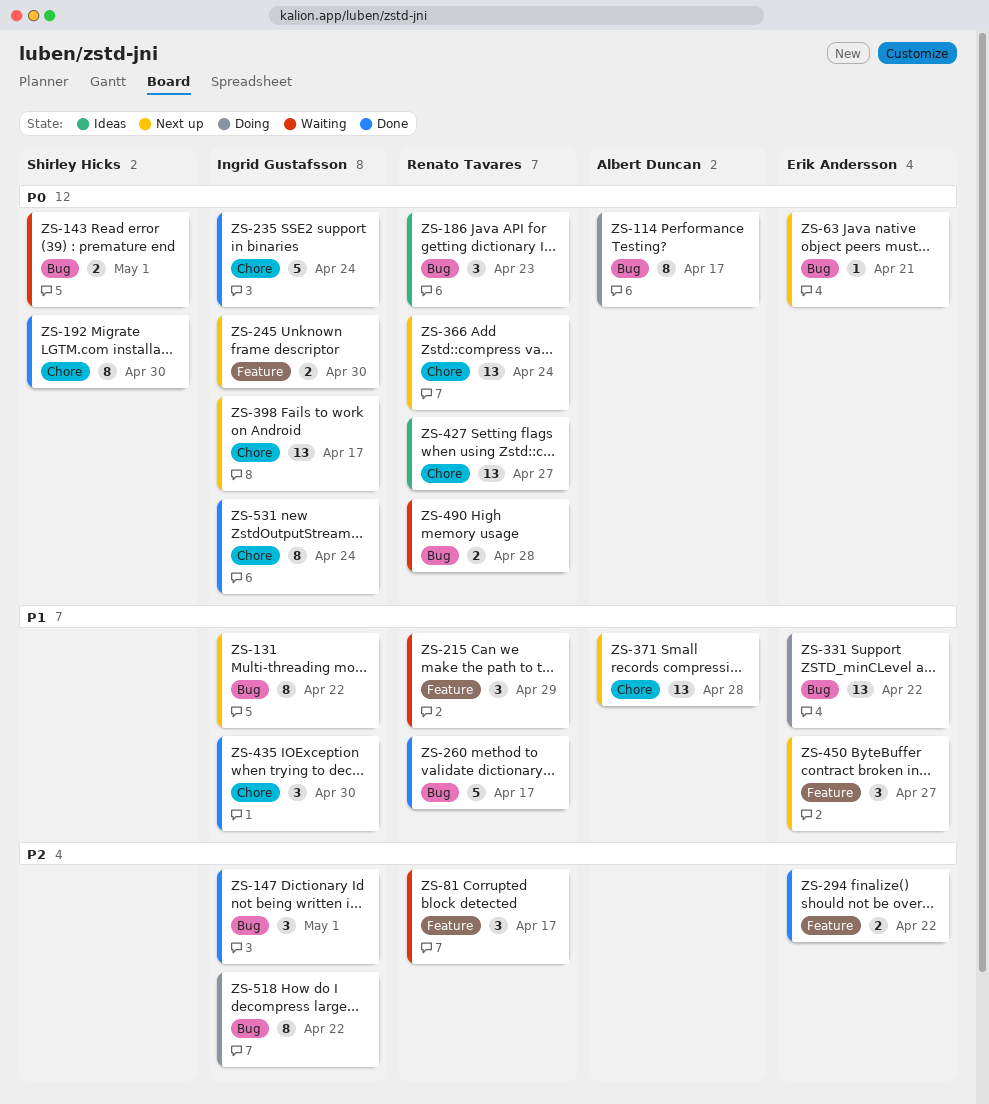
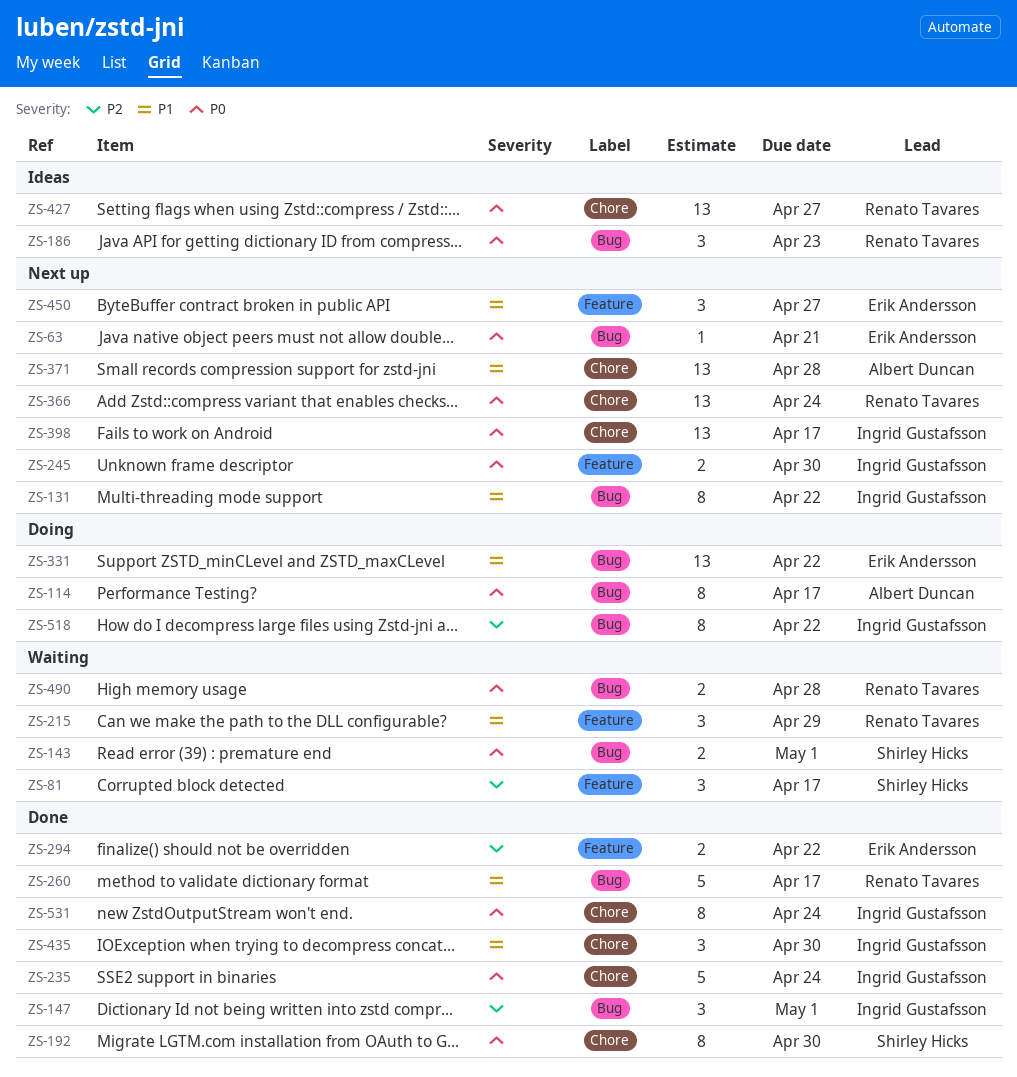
ZS-81, owner: Renato Tavares -> Shirley Hicks

